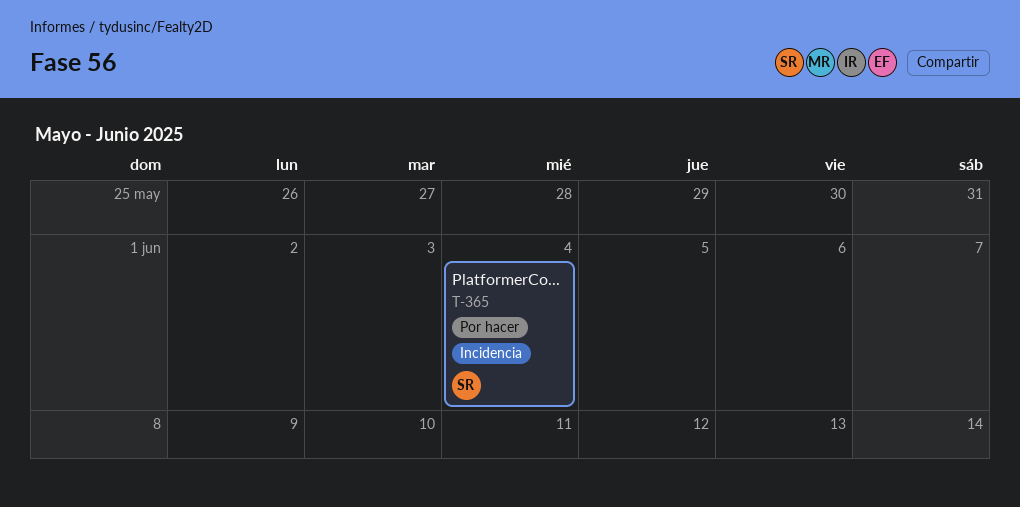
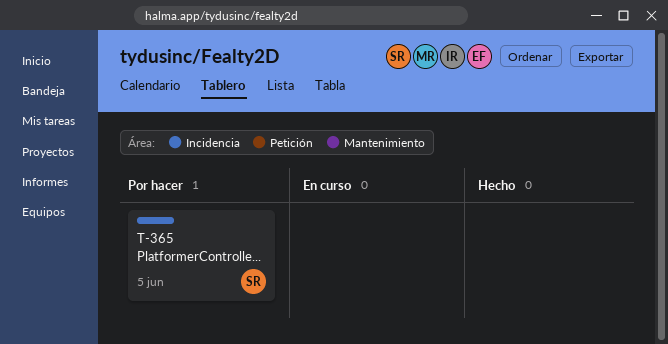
T-365, due: Jun 4 -> Jun 5

